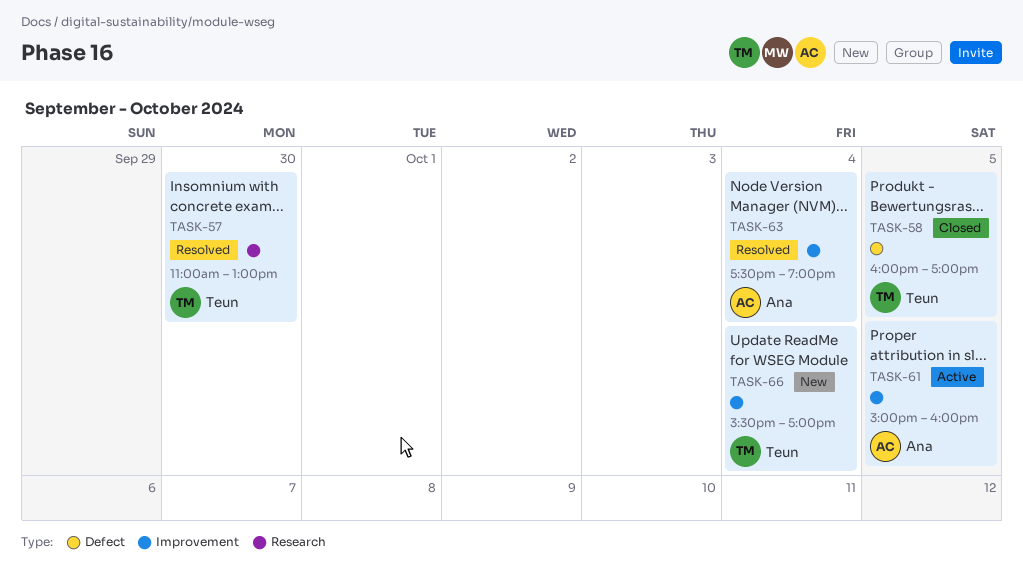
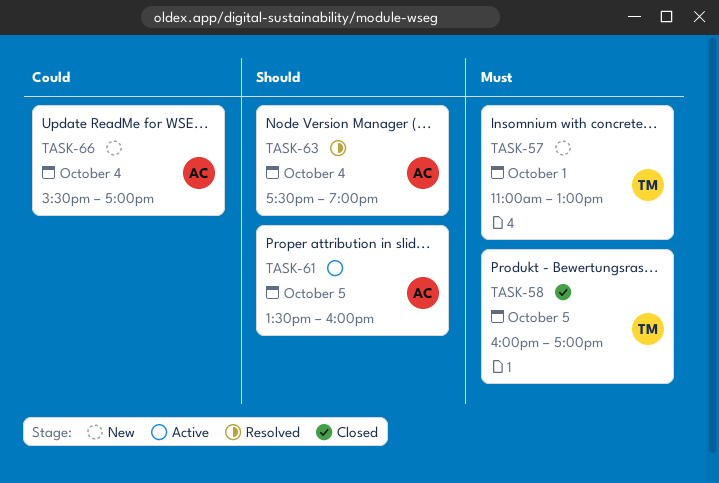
TASK-57, status: Resolved -> New
TASK-57, day: Sep 30 -> Oct 1
TASK-61, begins: 15:00 -> 13:30
TASK-66, owner: Teun -> Ana

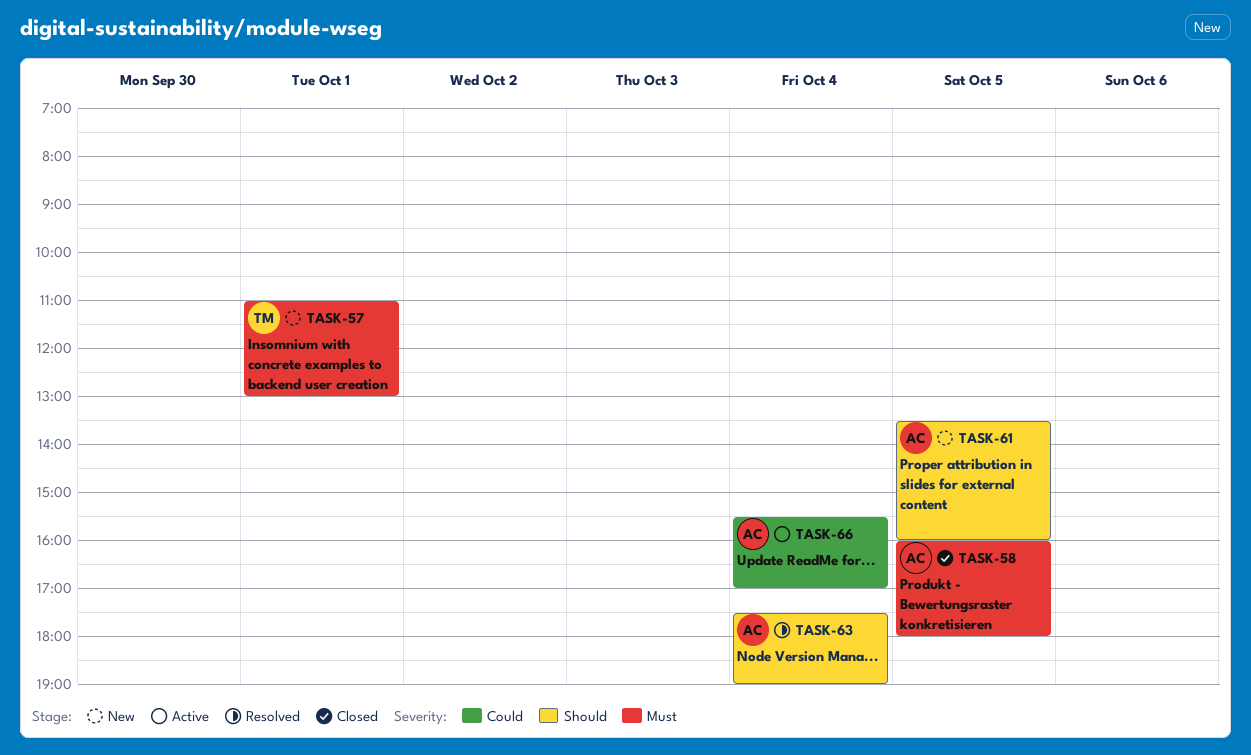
TASK-58, owner: TM -> AC
TASK-58, ends: 17:00 -> 18:00
TASK-61, status: Active -> New
TASK-66, status: New -> Active

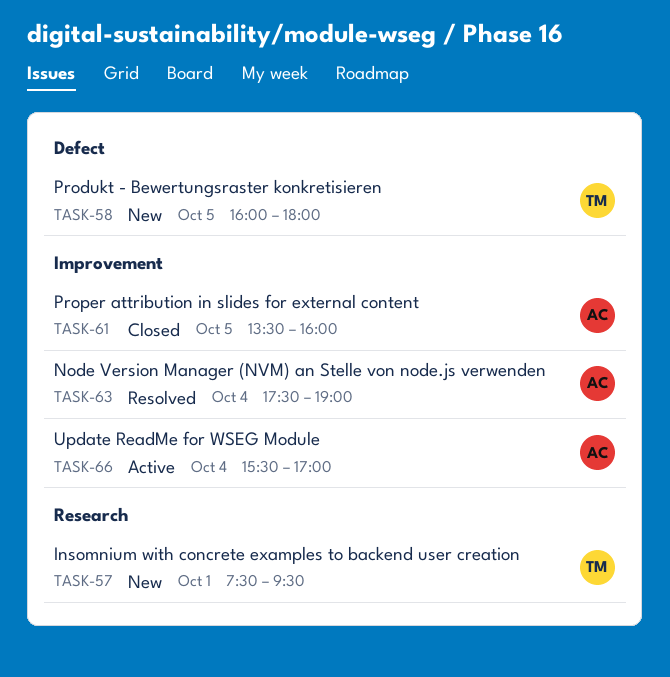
TASK-57, begins: 11:00 -> 07:30
TASK-57, ends: 13:00 -> 09:30
TASK-58, status: Closed -> New
TASK-58, owner: AC -> TM
TASK-61, status: New -> Closed

